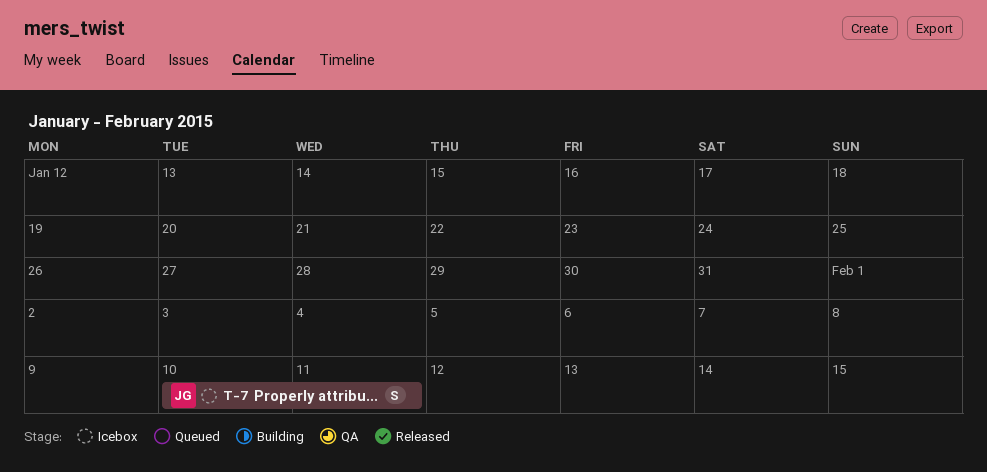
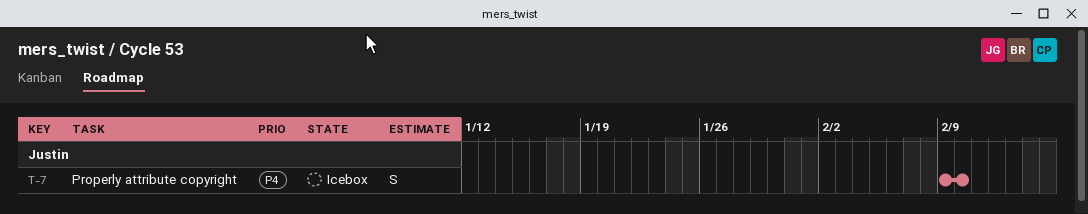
T-7, start: Feb 10 -> Feb 9
T-7, due: Feb 11 -> Feb 10

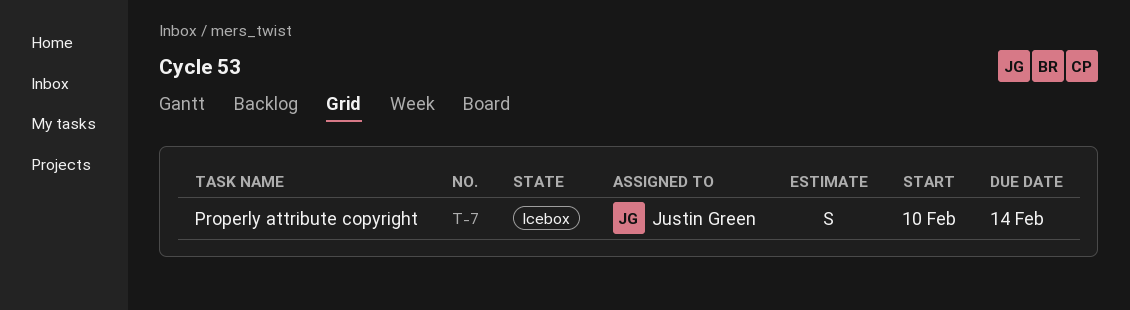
T-7, start: Feb 9 -> Feb 10
T-7, due: Feb 10 -> Feb 14

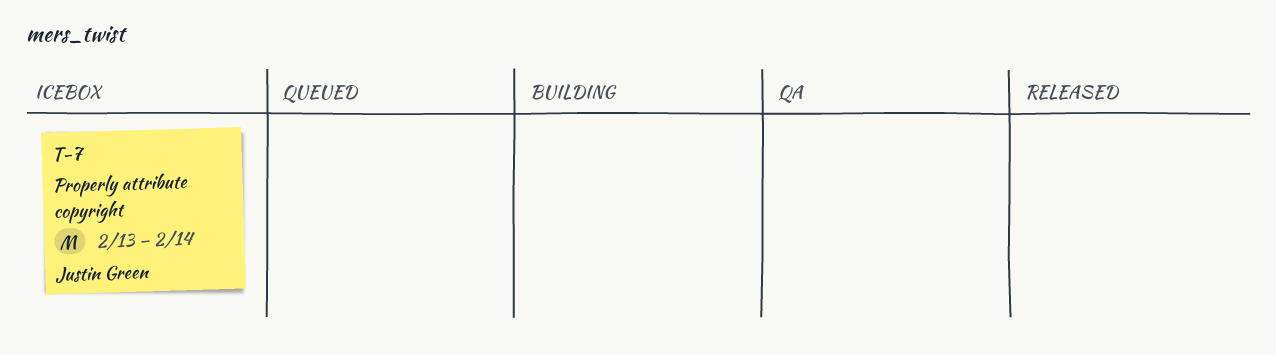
T-7, estimate: S -> M
T-7, start: Feb 10 -> Feb 13

